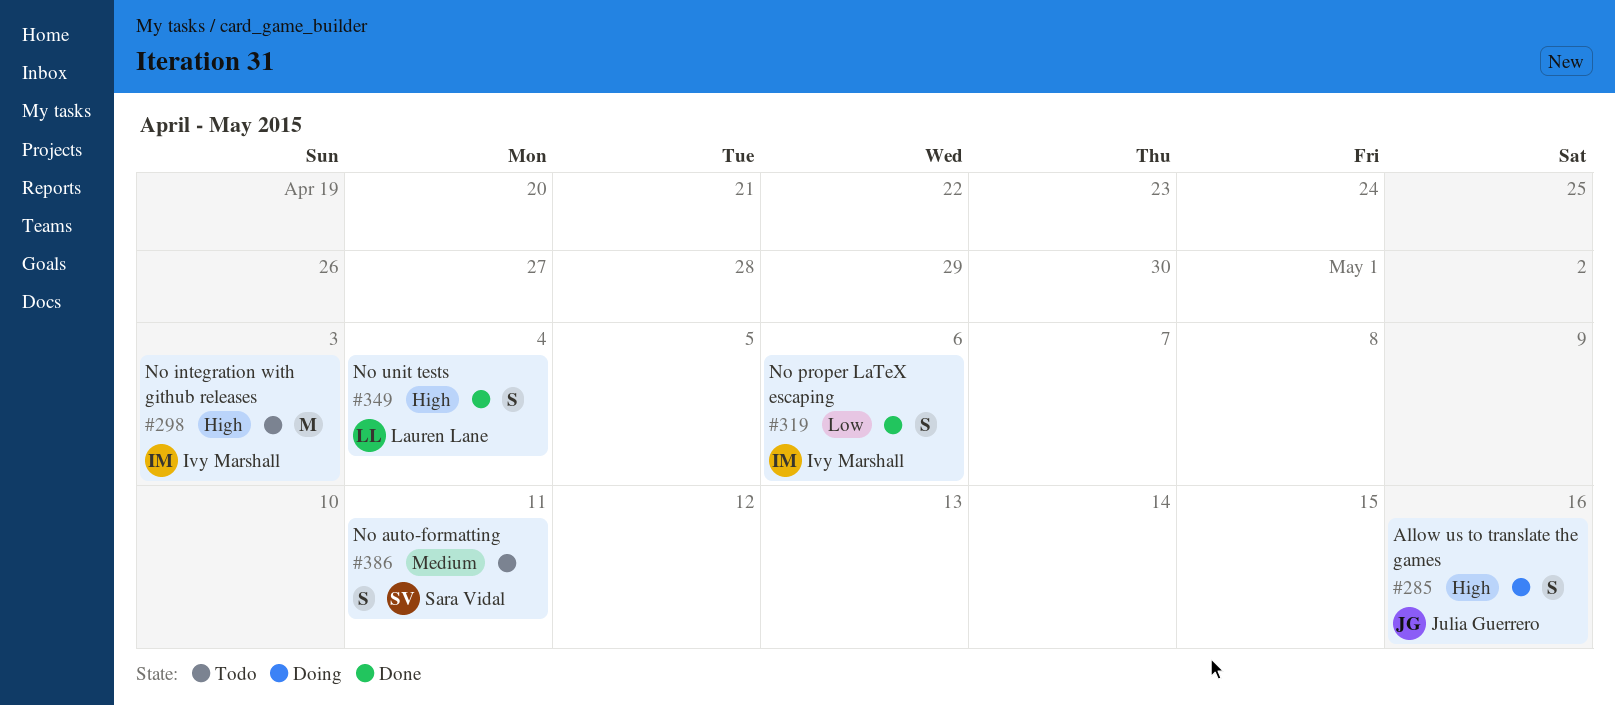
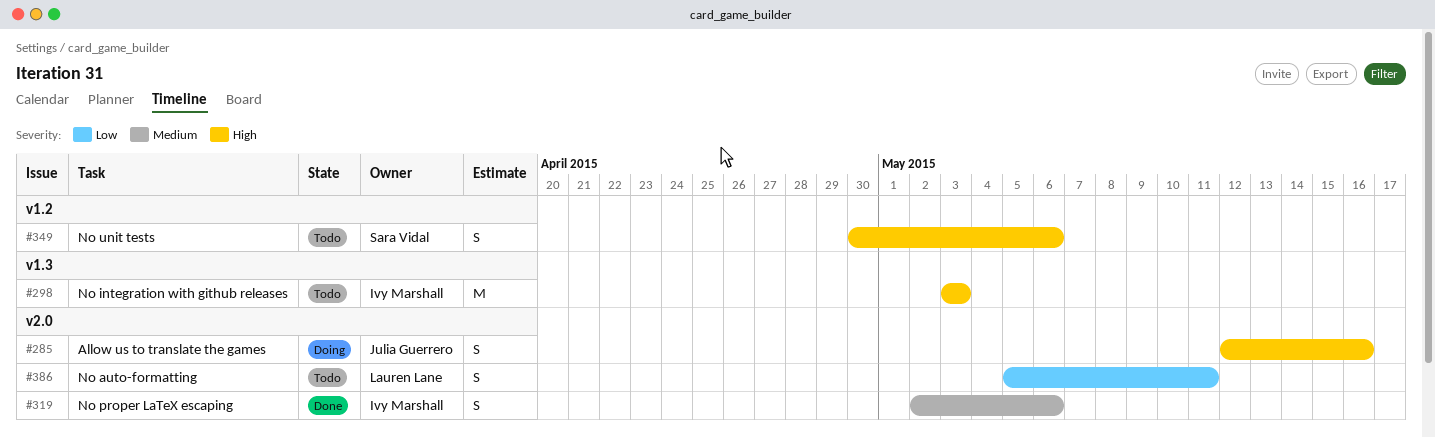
#319, priority: Low -> Medium
#349, status: Done -> Todo
#349, owner: Lauren Lane -> Sara Vidal
#349, due: May 4 -> May 6
#386, owner: Sara Vidal -> Lauren Lane
#386, priority: Medium -> Low

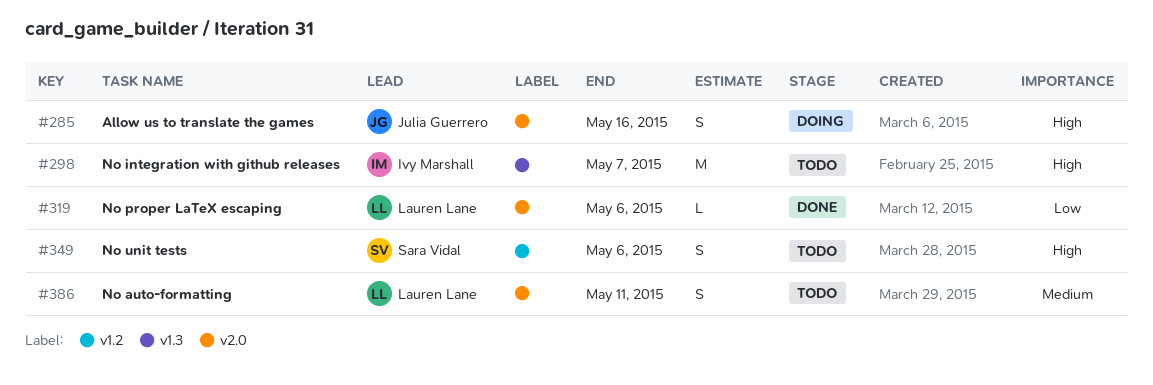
#298, due: May 3 -> May 7
#319, owner: Ivy Marshall -> Lauren Lane
#319, priority: Medium -> Low
#319, estimate: S -> L
#386, priority: Low -> Medium

